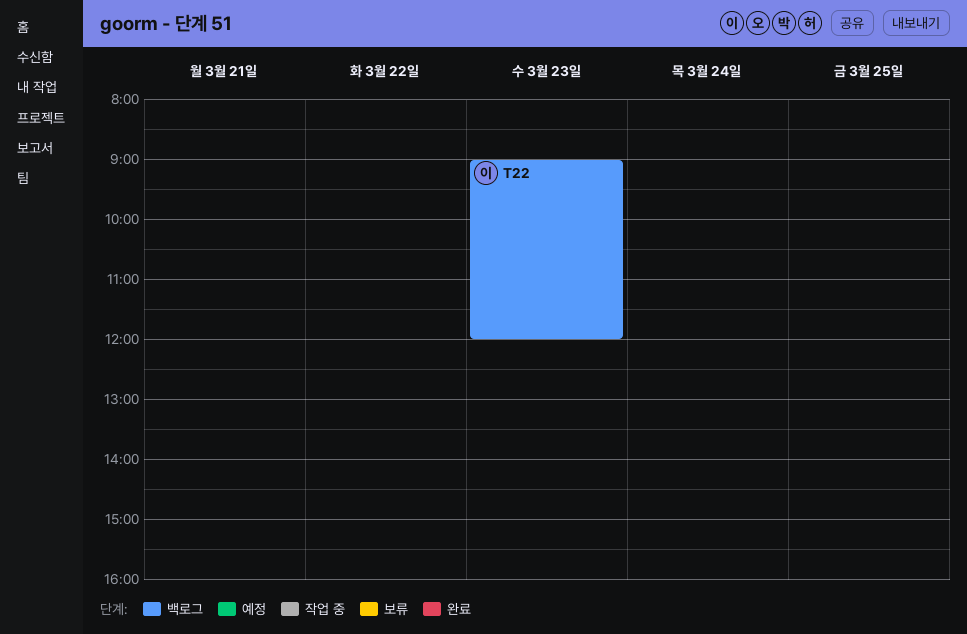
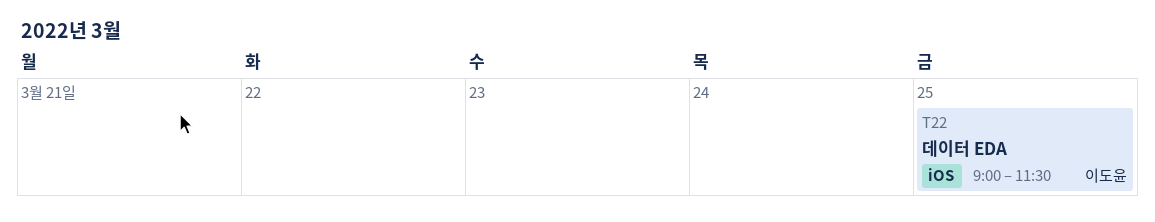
T22, day: Mar 23 -> Mar 25
T22, ends: 12:00 -> 11:30

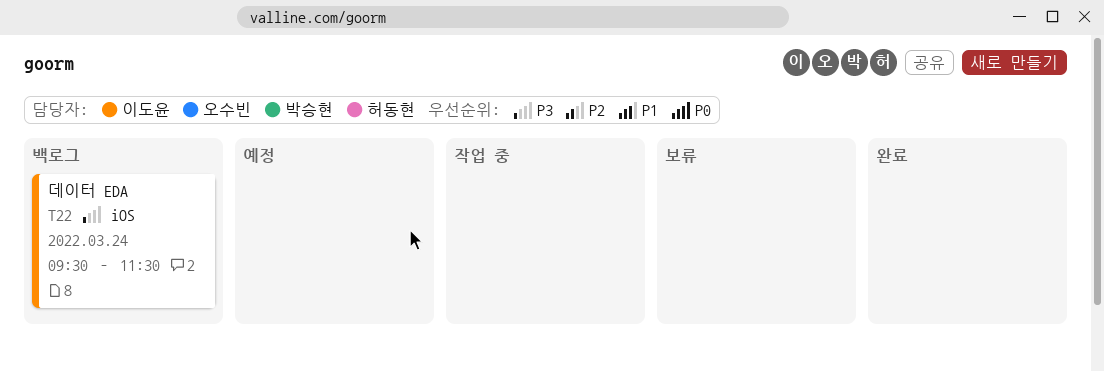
T22, day: Mar 25 -> Mar 24
T22, begins: 09:00 -> 09:30

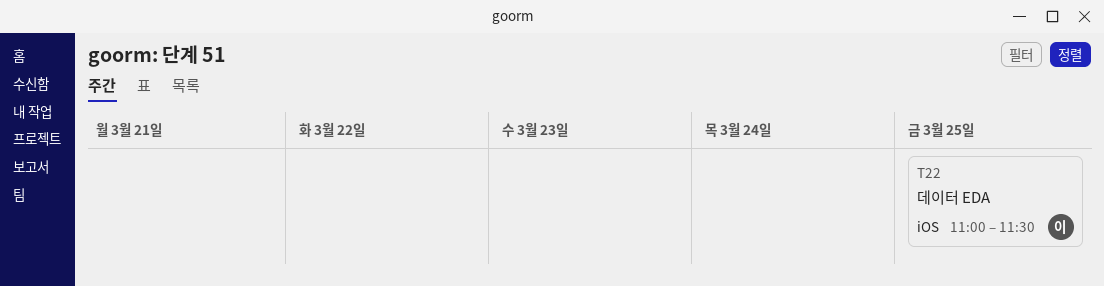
T22, day: Mar 24 -> Mar 25
T22, begins: 09:30 -> 11:00

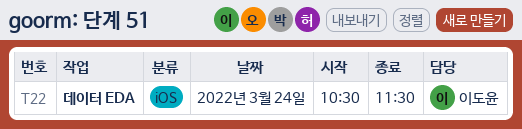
T22, day: Mar 25 -> Mar 24
T22, begins: 11:00 -> 10:30

